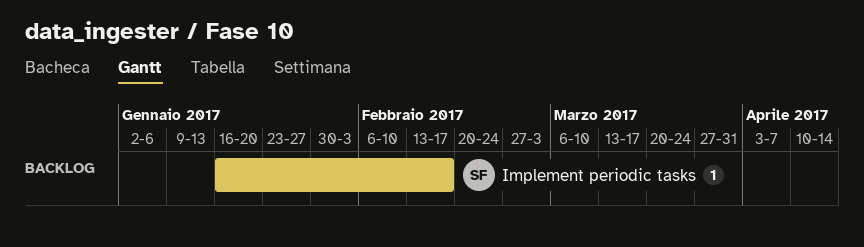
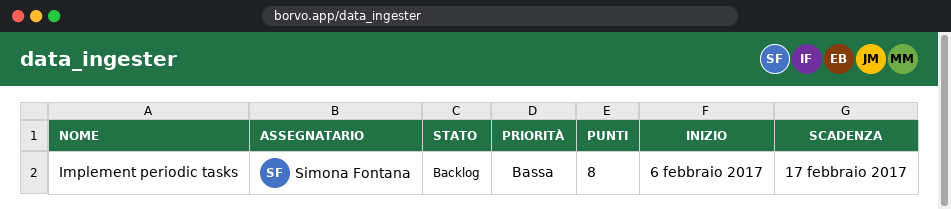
Implement periodic tasks, estimate: 1 -> 8
Implement periodic tasks, start: Jan 16 -> Feb 6

